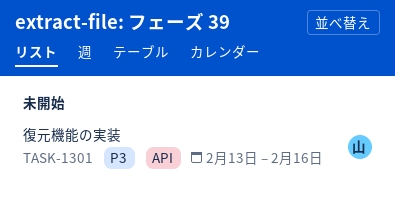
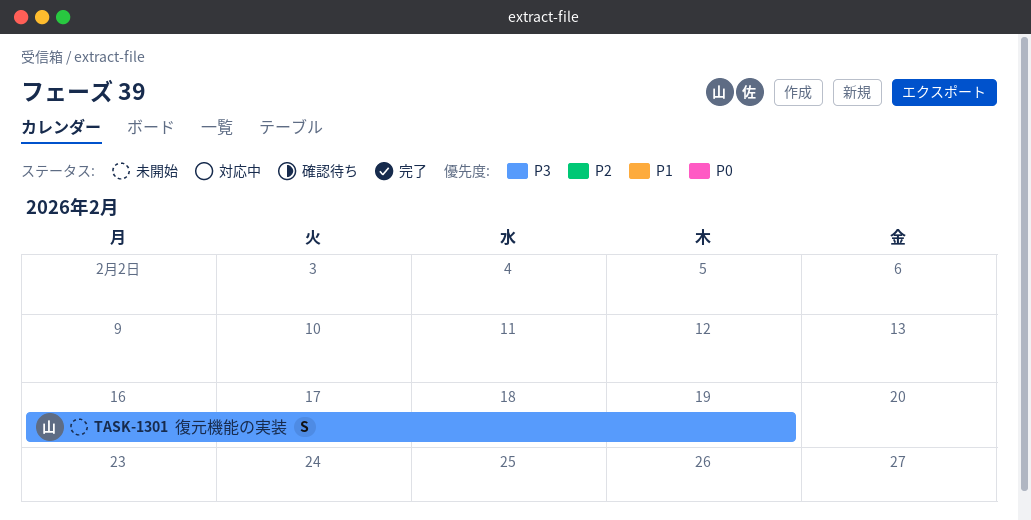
TASK-1301, start: Feb 13 -> Feb 16
TASK-1301, due: Feb 16 -> Feb 19

